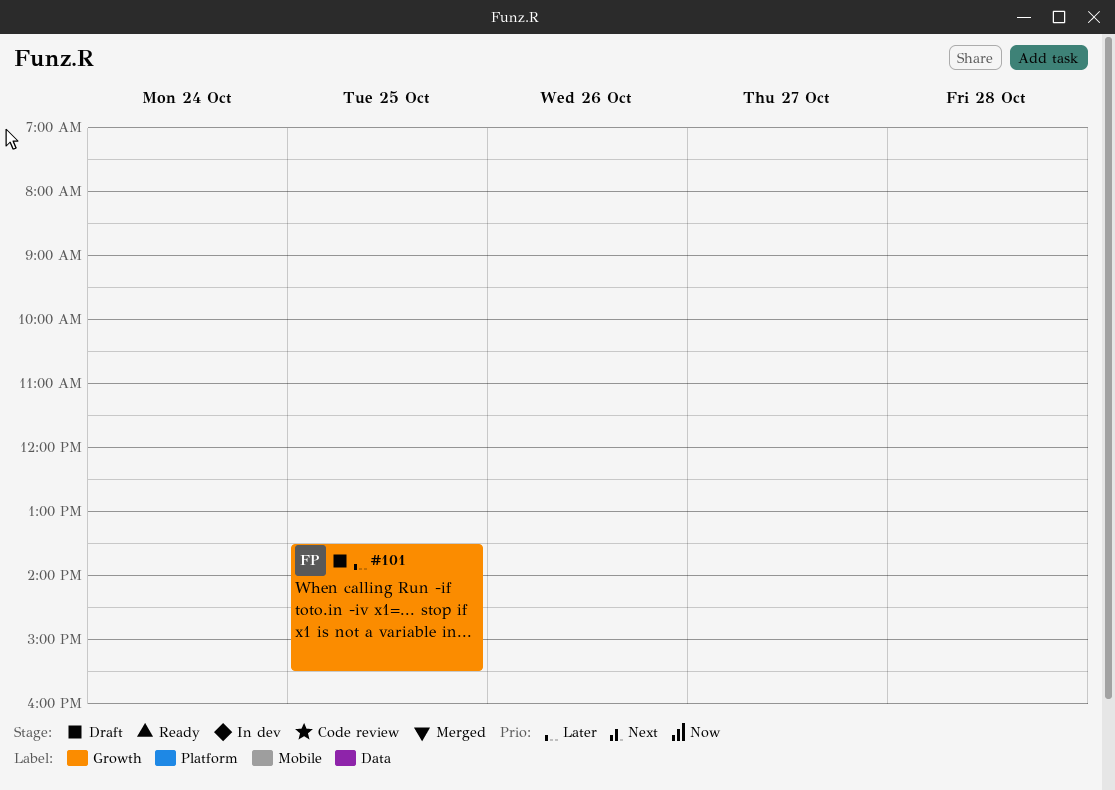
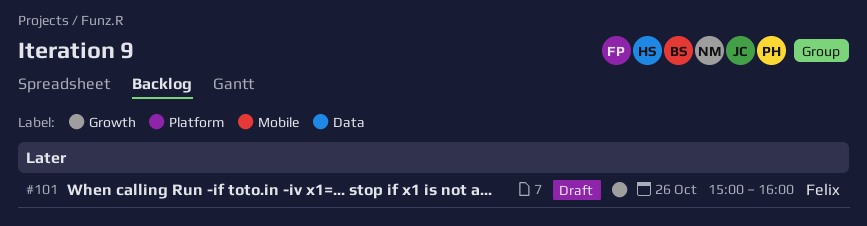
#101, day: Oct 25 -> Oct 26
#101, begins: 13:30 -> 15:00
#101, ends: 15:30 -> 16:00

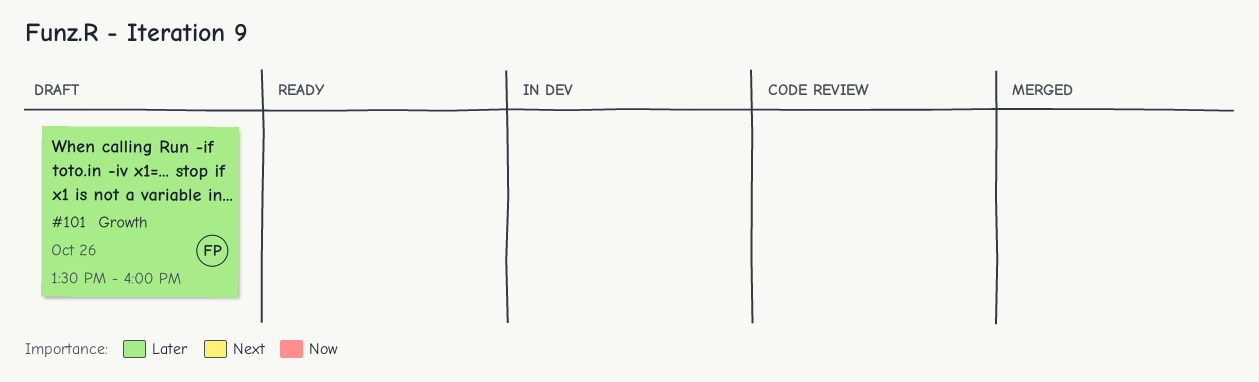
#101, begins: 15:00 -> 13:30

